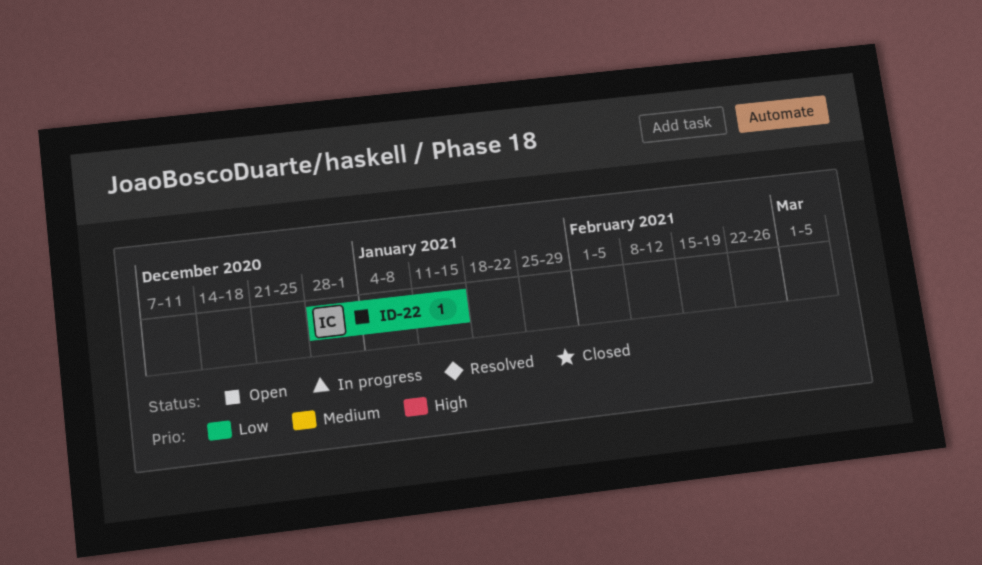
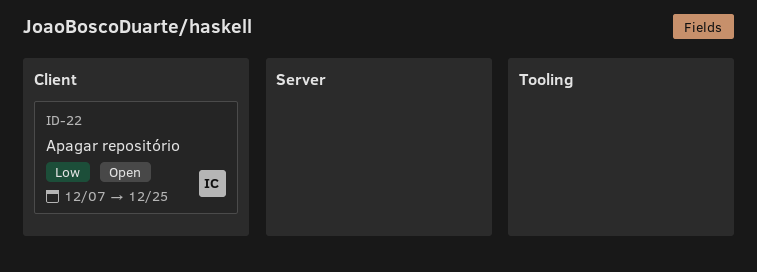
ID-22, start: Dec 28 -> Dec 7
ID-22, due: Jan 15 -> Dec 25

